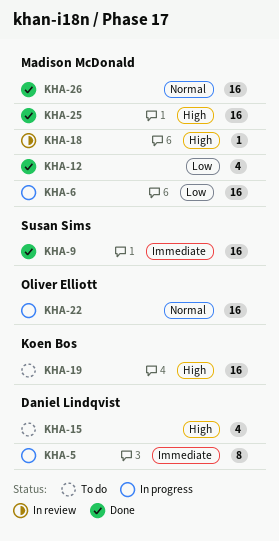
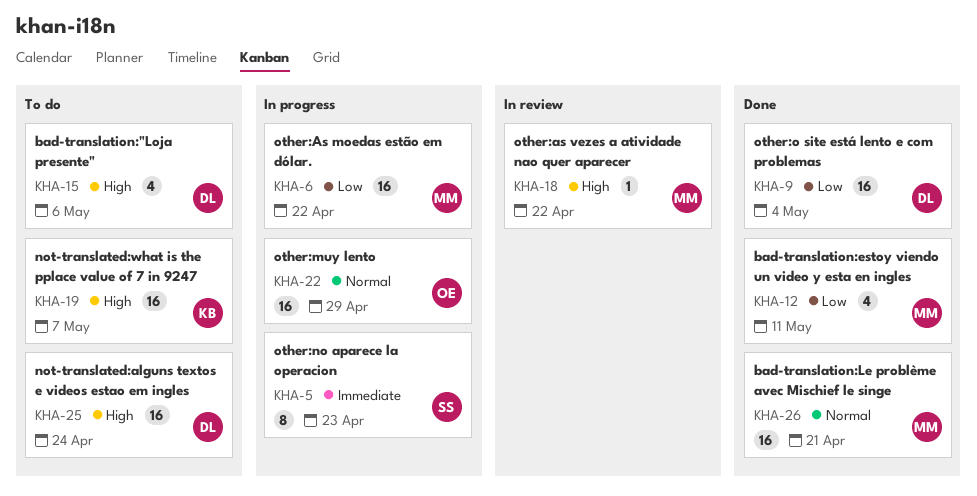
KHA-5, owner: Daniel Lindqvist -> Susan Sims
KHA-9, owner: Susan Sims -> Daniel Lindqvist
KHA-9, priority: Immediate -> Low
KHA-25, status: Done -> To do
KHA-25, owner: Madison McDonald -> Daniel Lindqvist

